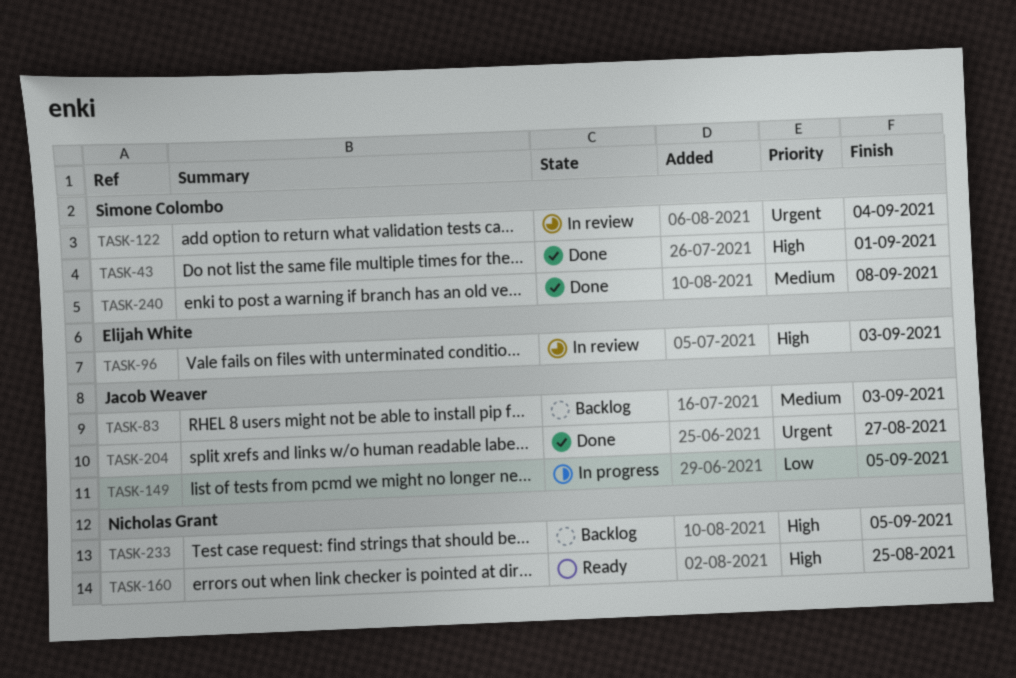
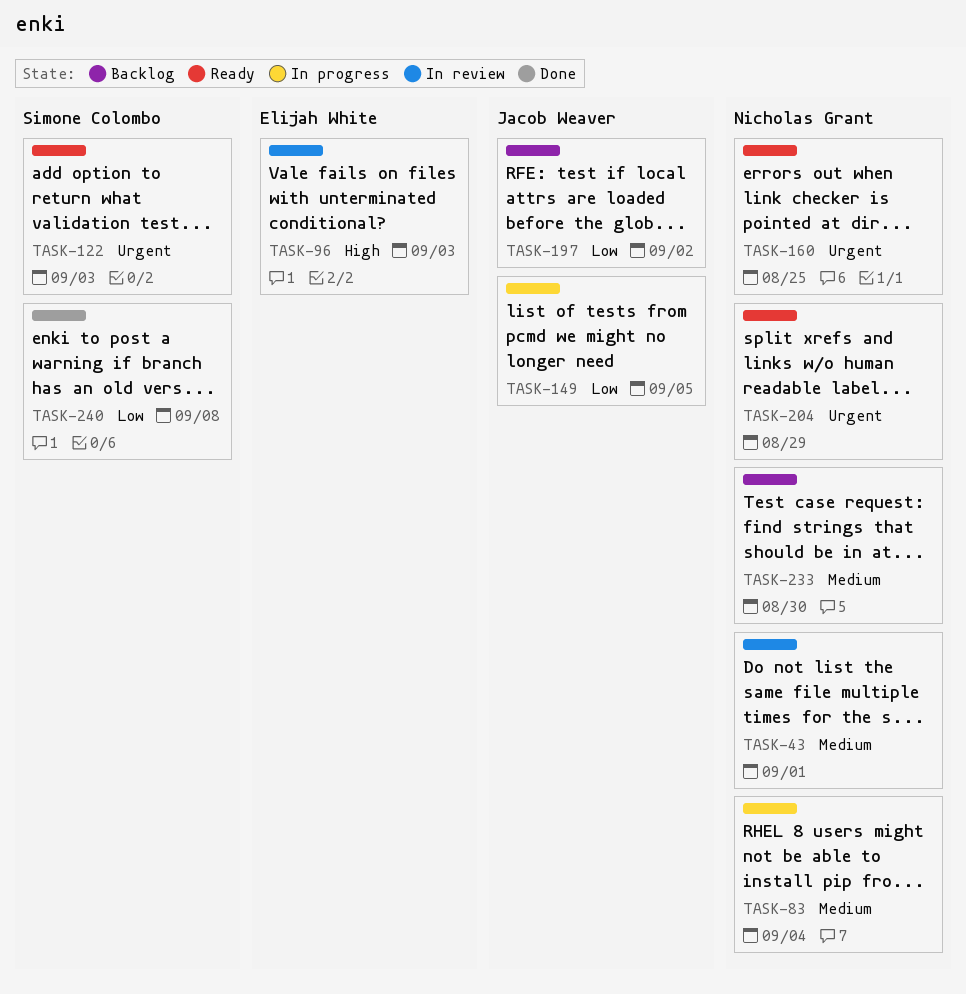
TASK-43, status: Done -> In review
TASK-43, owner: Simone Colombo -> Nicholas Grant
TASK-43, priority: High -> Medium
TASK-83, status: Backlog -> In progress
TASK-83, owner: Jacob Weaver -> Nicholas Grant
TASK-83, due: Sep 3 -> Sep 4
TASK-122, status: In review -> Ready
TASK-122, due: Sep 4 -> Sep 3
TASK-160, priority: High -> Urgent
TASK-197: none -> present
TASK-204, status: Done -> Ready
TASK-204, owner: Jacob Weaver -> Nicholas Grant
TASK-204, due: Aug 27 -> Aug 29
TASK-233, priority: High -> Medium
TASK-233, due: Sep 5 -> Aug 30
TASK-240, priority: Medium -> Low

